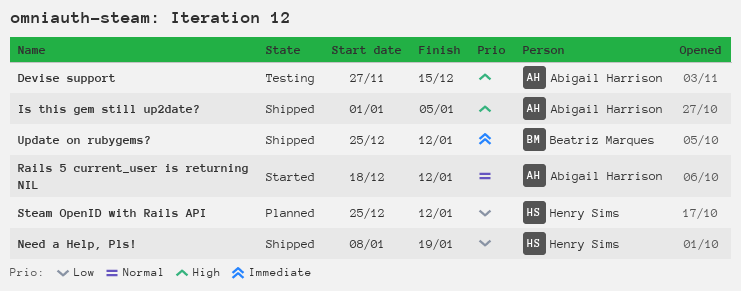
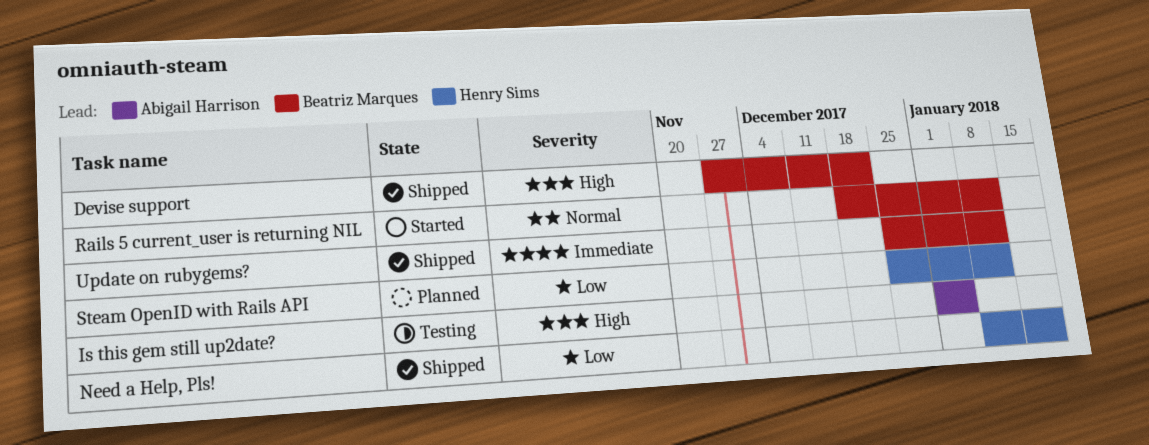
Devise support, status: Testing -> Shipped
Devise support, owner: Abigail Harrison -> Beatriz Marques
Devise support, due: Dec 15 -> Dec 22
Is this gem still up2date?, status: Shipped -> Testing
Rails 5 current_user is returning NIL, owner: Abigail Harrison -> Beatriz Marques

